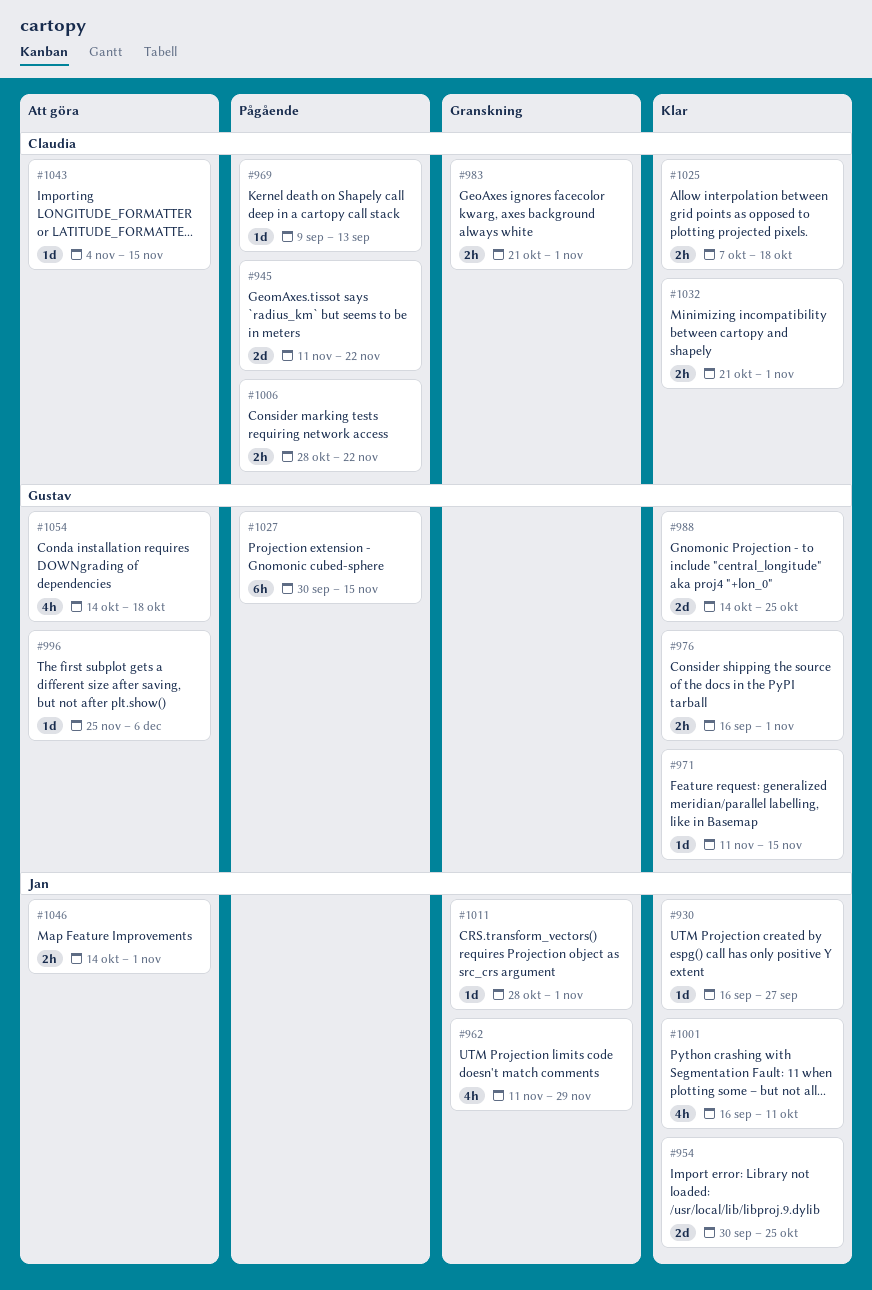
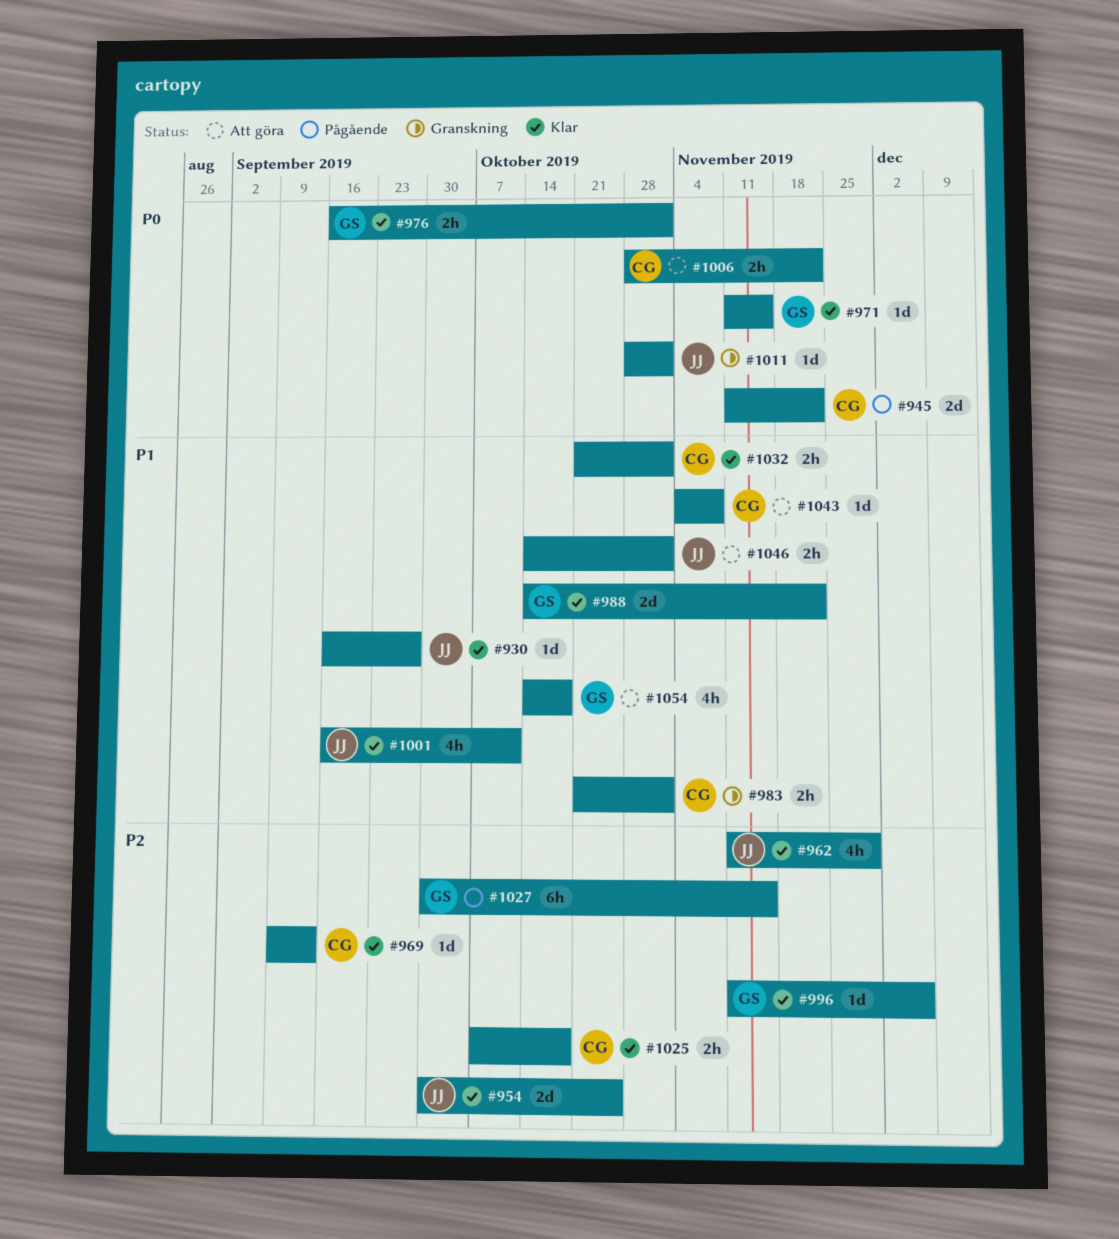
#962, status: Granskning -> Klar
#969, status: Pågående -> Klar
#988, due: Oct 25 -> Nov 22
#996, status: Att göra -> Klar
#996, start: Nov 25 -> Nov 11
#1006, status: Pågående -> Att göra
#1043, due: Nov 15 -> Nov 8

